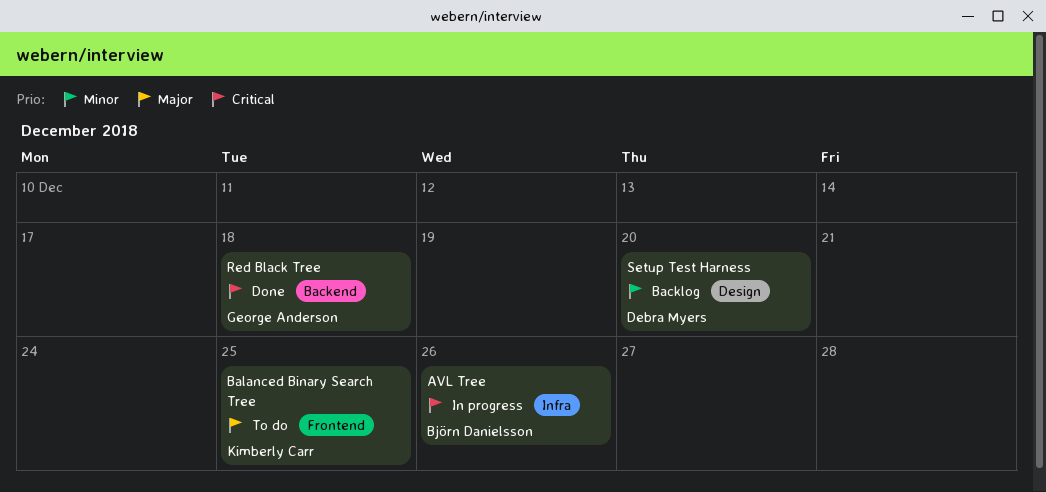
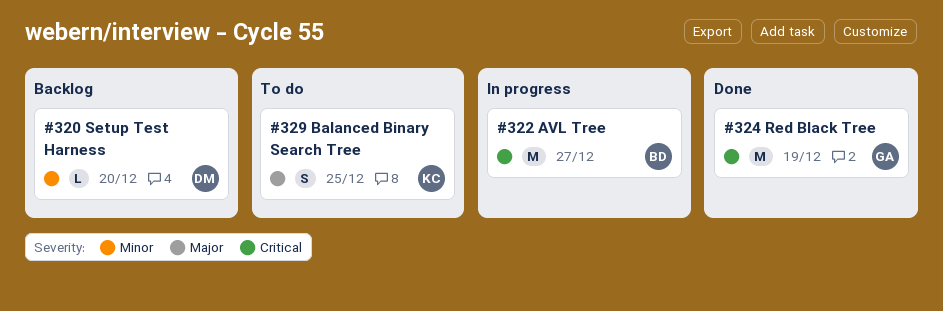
AVL Tree, due: Dec 26 -> Dec 27
Red Black Tree, due: Dec 18 -> Dec 19

